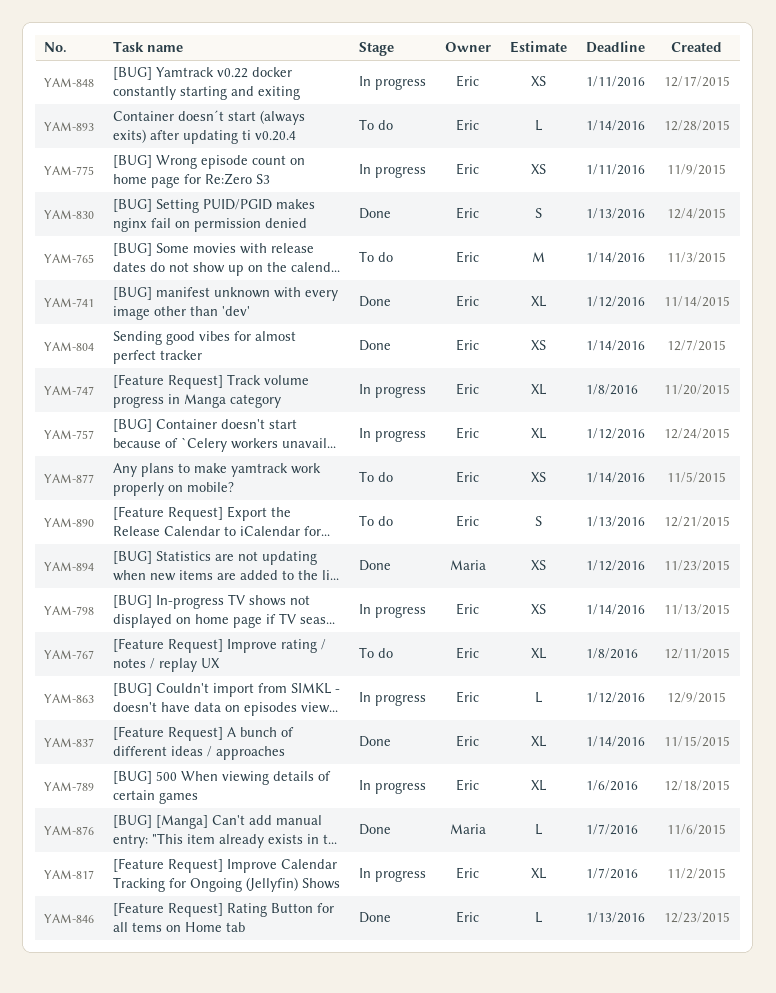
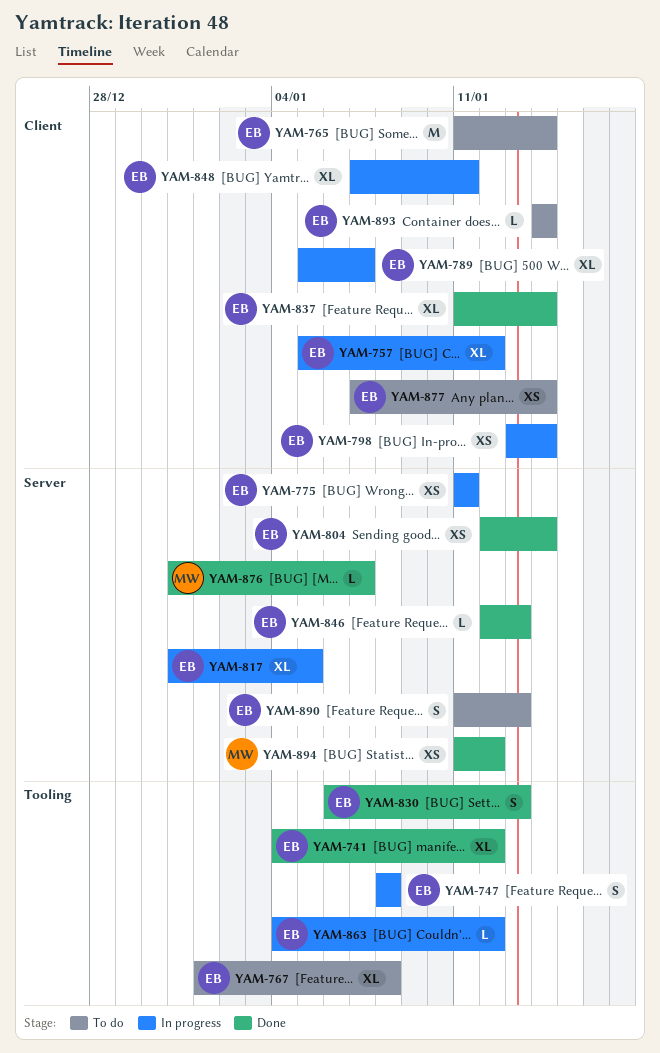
YAM-747, estimate: XL -> S
YAM-789, due: Jan 6 -> Jan 7
YAM-817, due: Jan 7 -> Jan 5
YAM-848, estimate: XS -> XL

